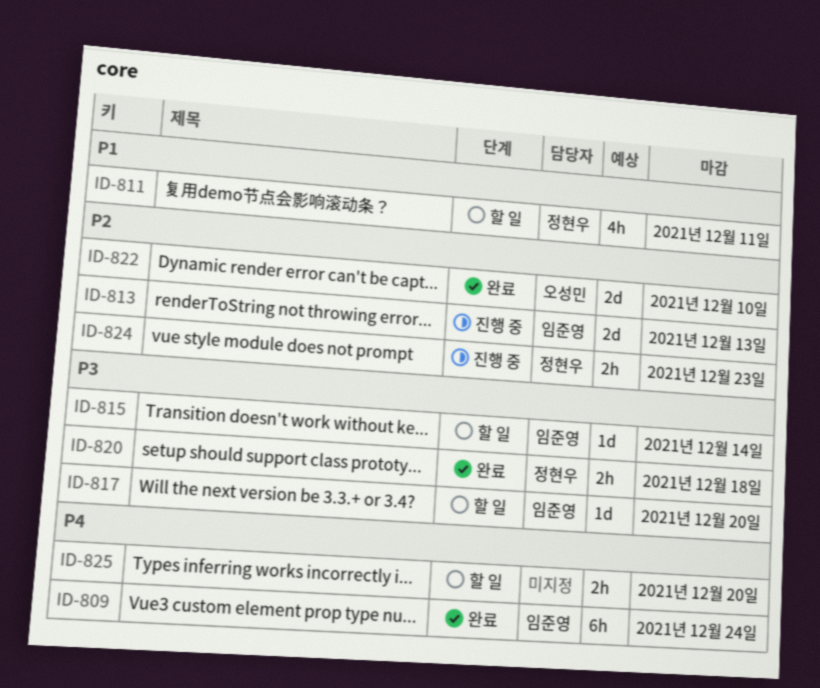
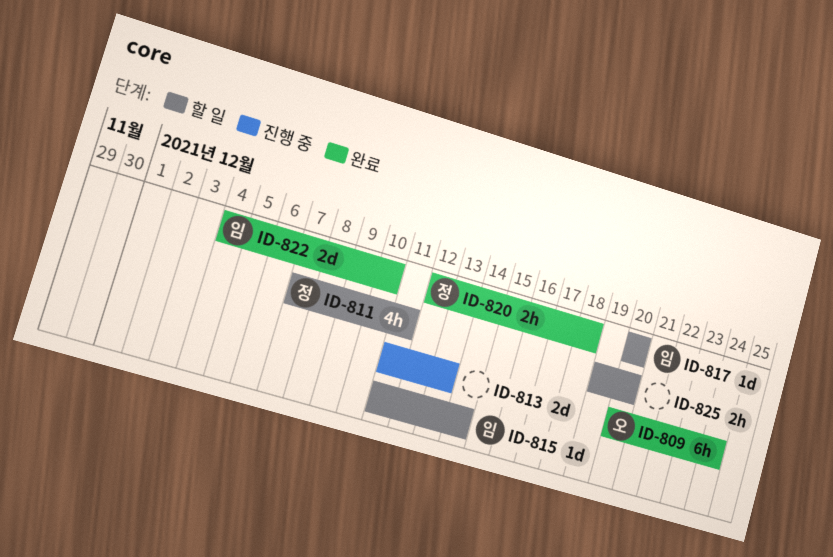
ID-809, owner: 임준영 -> 오성민
ID-813, owner: 임준영 -> none
ID-822, owner: 오성민 -> 임준영
ID-824: present -> none

